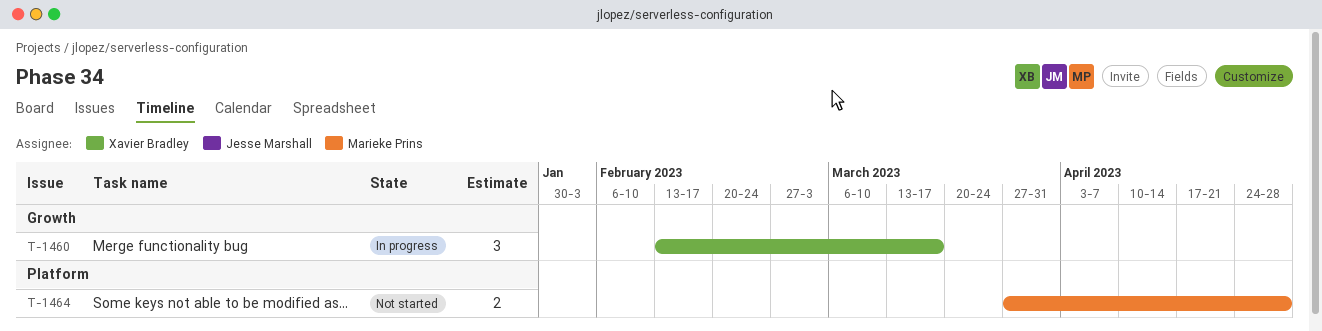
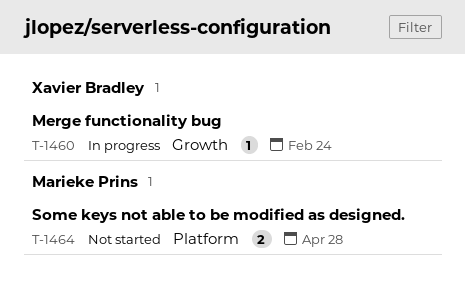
T-1460, estimate: 3 -> 1
T-1460, due: Mar 17 -> Feb 24

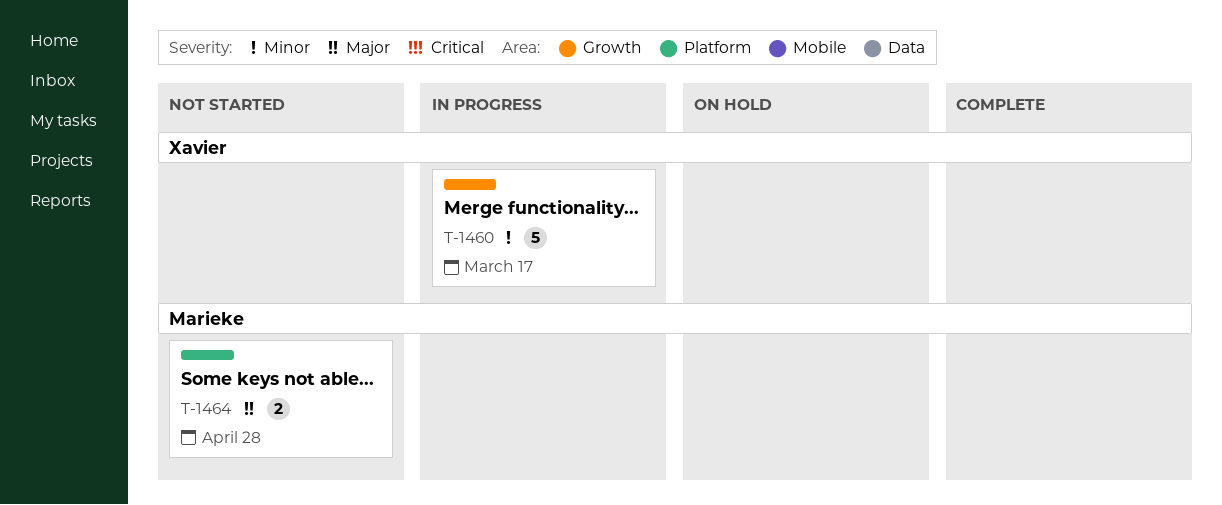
T-1460, estimate: 1 -> 5
T-1460, due: Feb 24 -> Mar 17

